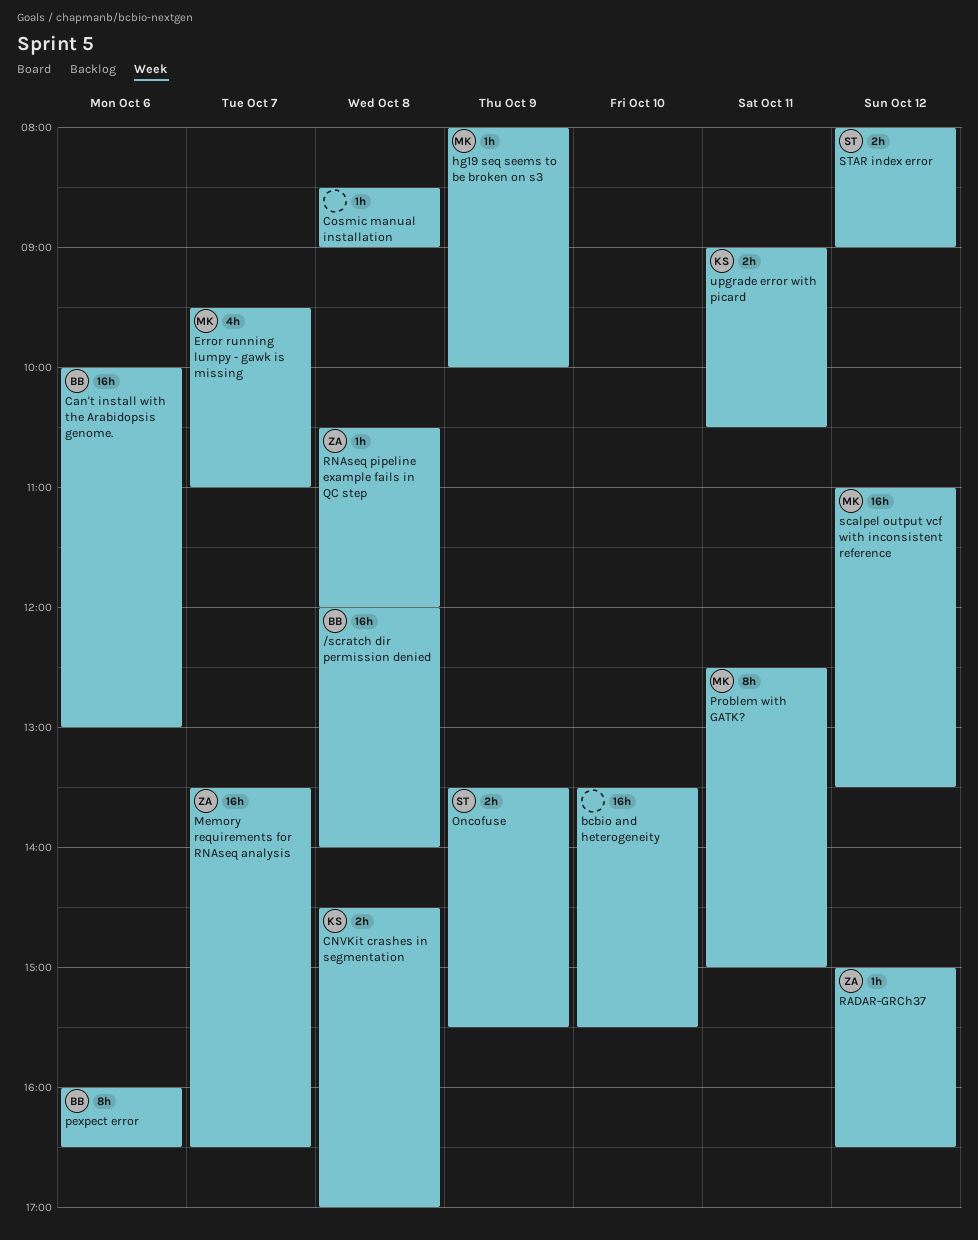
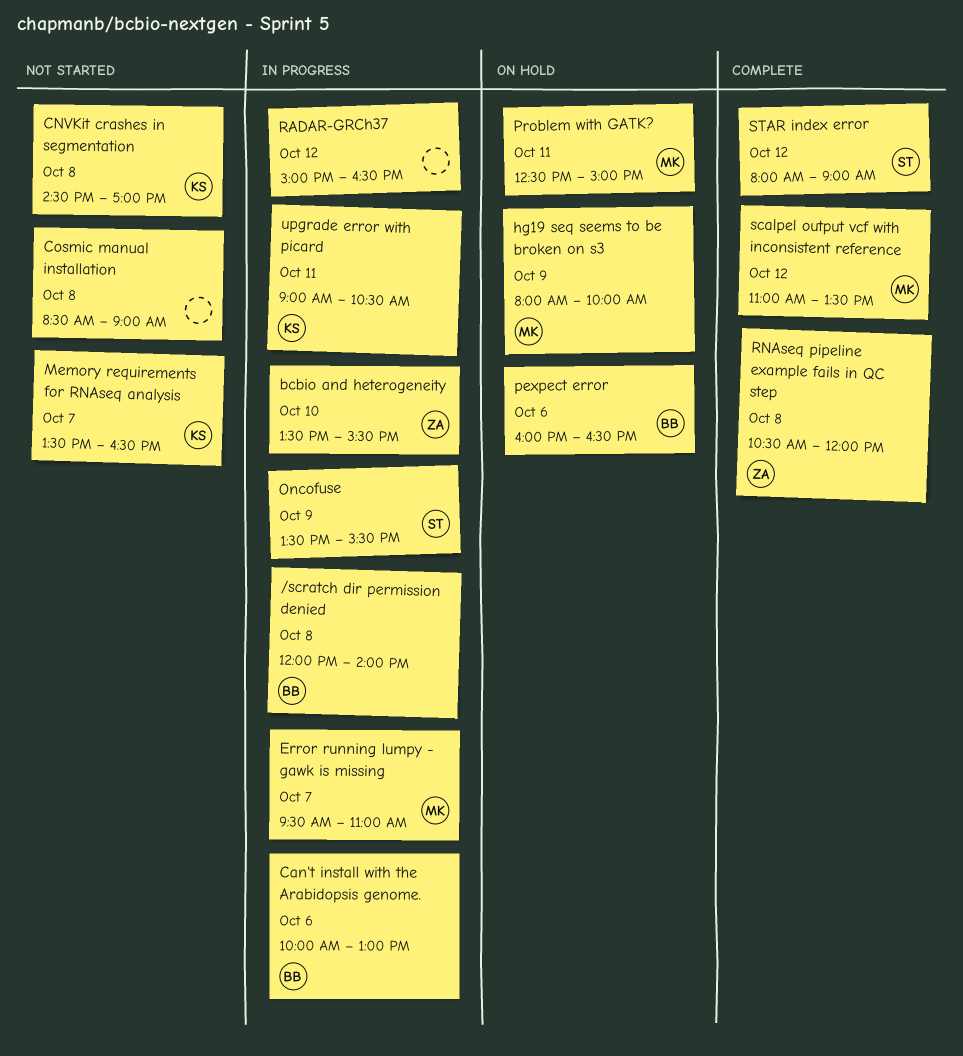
bcbio and heterogeneity, owner: none -> ZA
Memory requirements for RNAseq analysis, owner: ZA -> KS
RADAR-GRCh37, owner: ZA -> none

